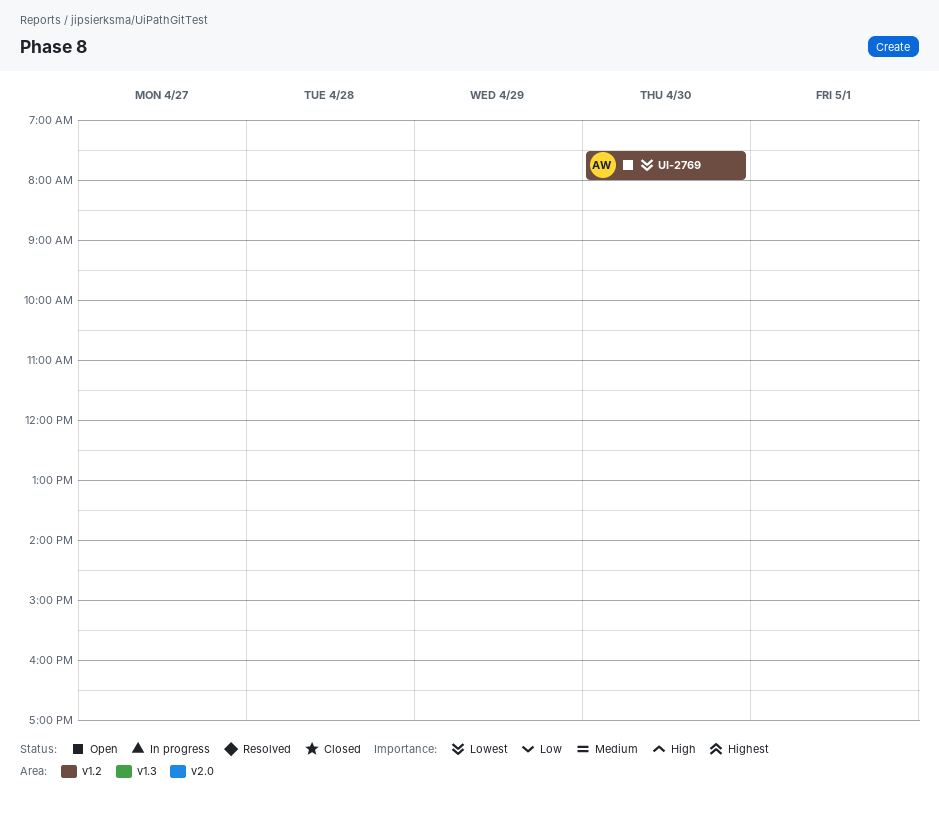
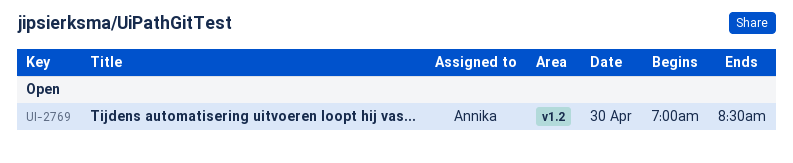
UI-2769, begins: 07:30 -> 07:00
UI-2769, ends: 08:00 -> 08:30

